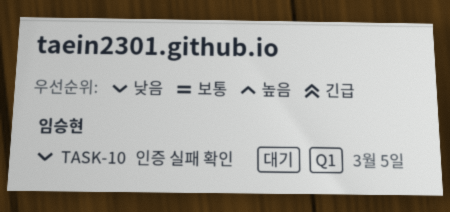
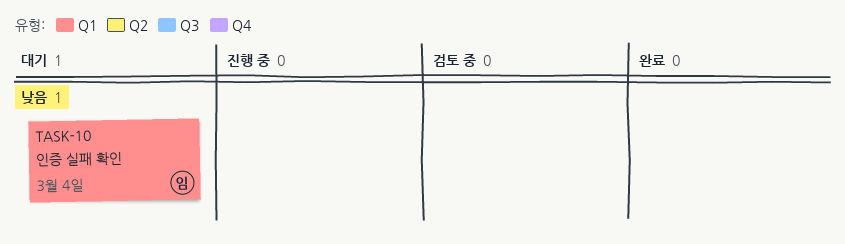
TASK-10, due: Mar 5 -> Mar 4

